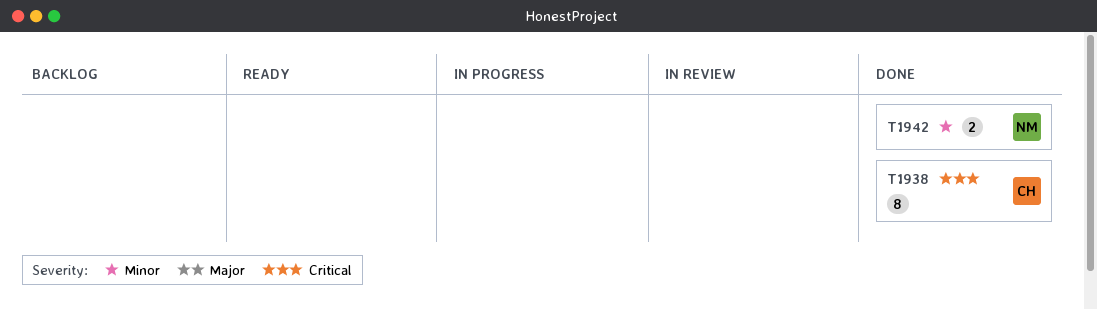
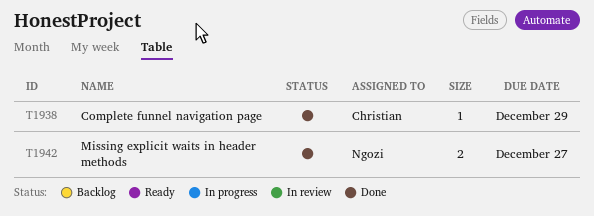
T1938, estimate: 8 -> 1

